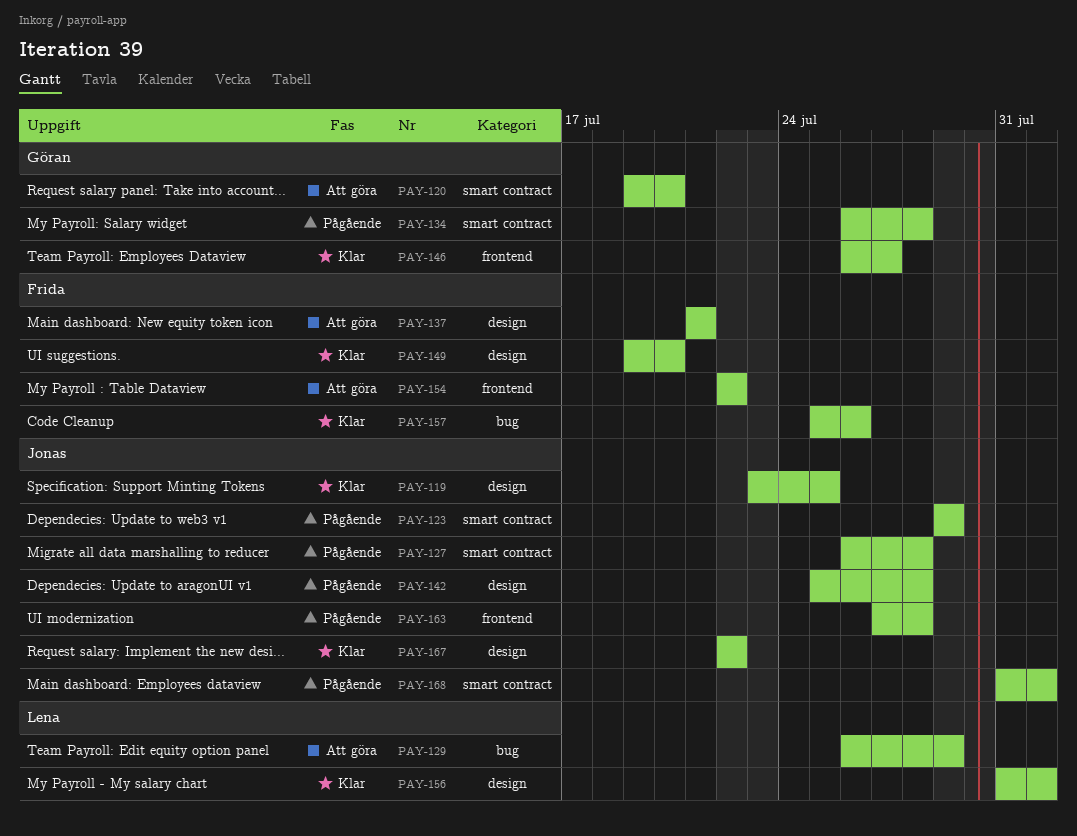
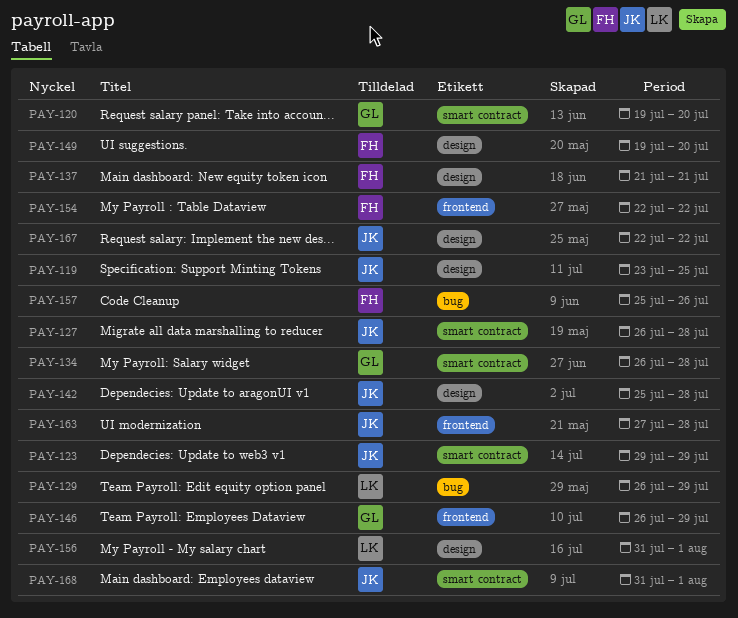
PAY-146, due: Jul 27 -> Jul 29

